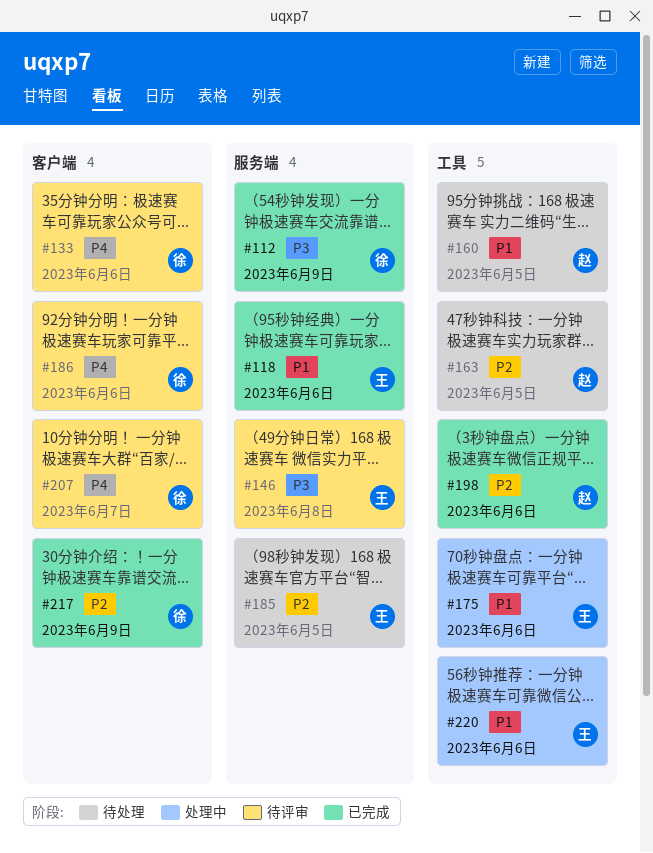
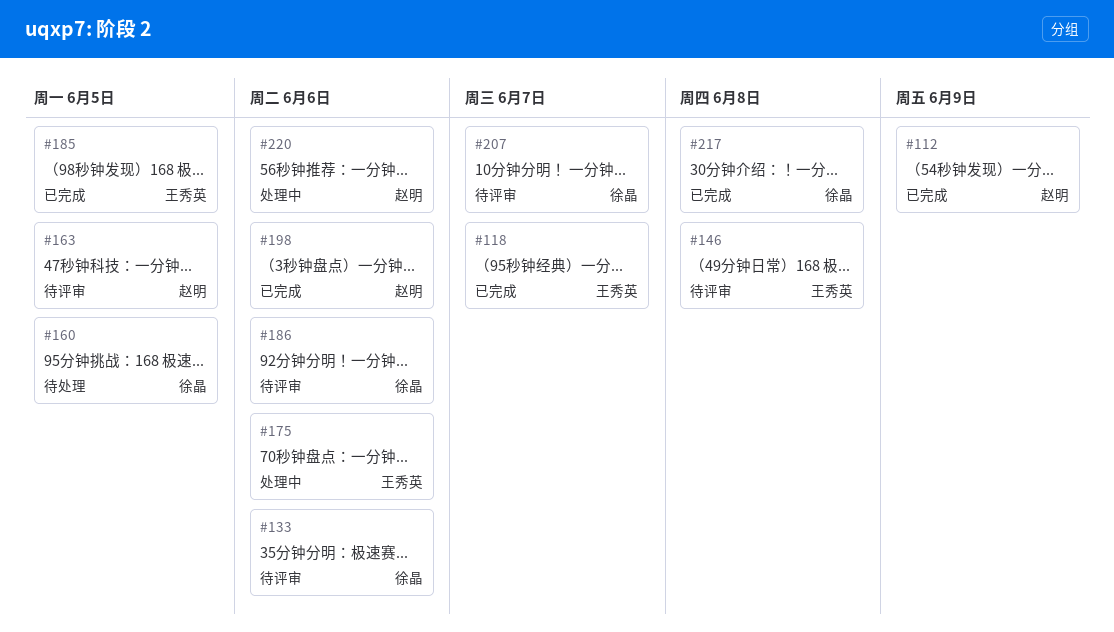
#112, owner: 徐晶 -> 赵明
#118, due: Jun 6 -> Jun 7
#160, owner: 赵明 -> 徐晶
#163, status: 待处理 -> 待评审
#185, status: 待处理 -> 已完成
#217, due: Jun 9 -> Jun 8
#220, owner: 王秀英 -> 赵明

